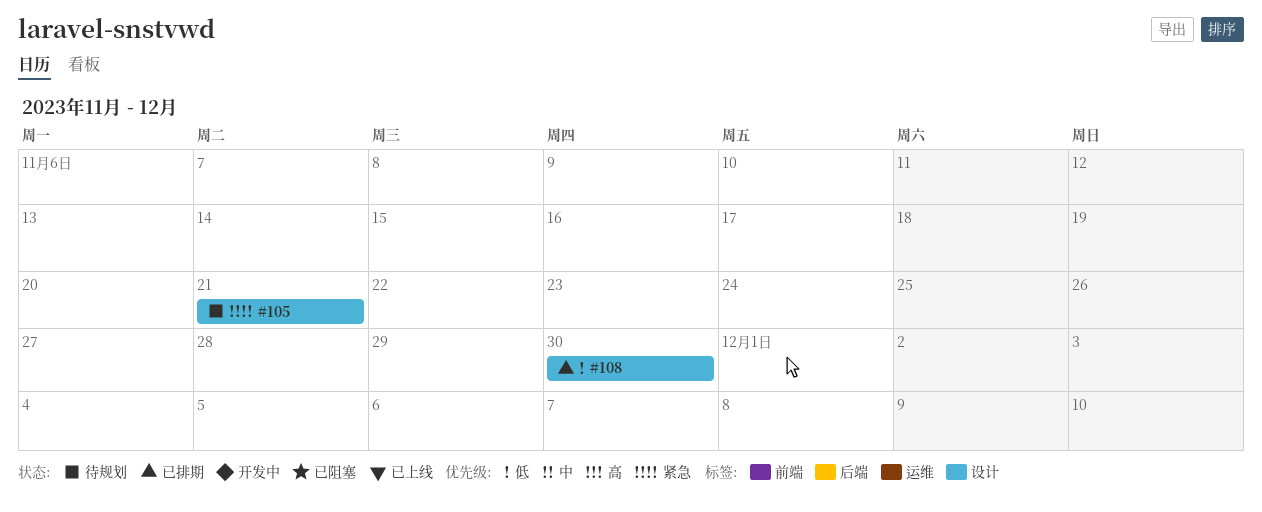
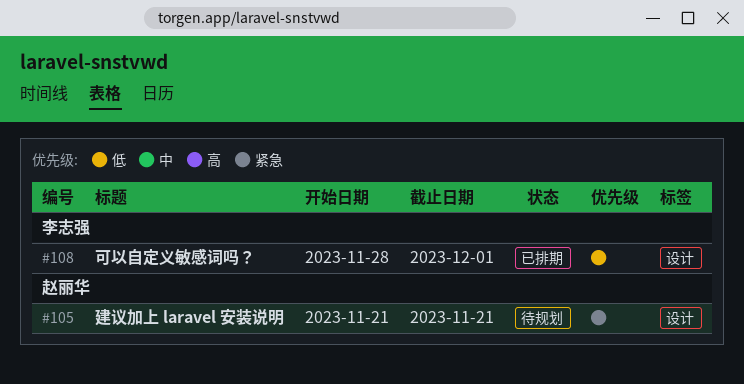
#108, start: Nov 30 -> Nov 28
#108, due: Nov 30 -> Dec 1

